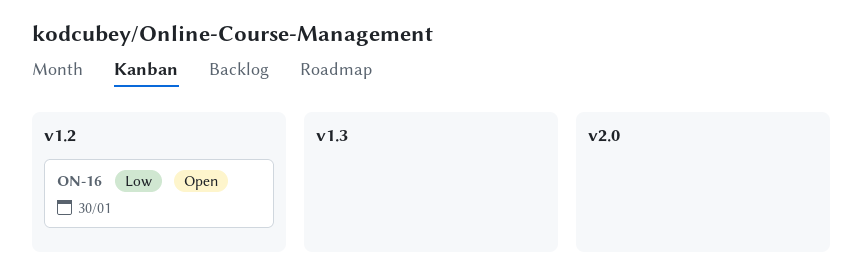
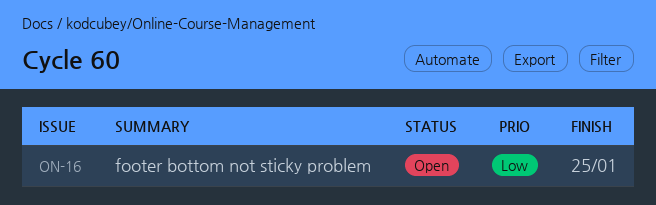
ON-16, due: Jan 30 -> Jan 25

